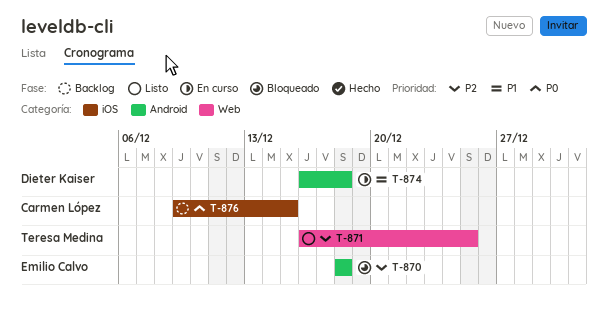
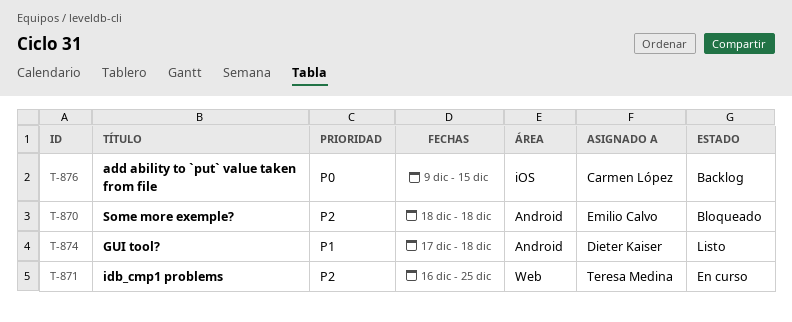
T-871, status: Listo -> En curso
T-874, status: En curso -> Listo
T-874, start: Dec 16 -> Dec 17

